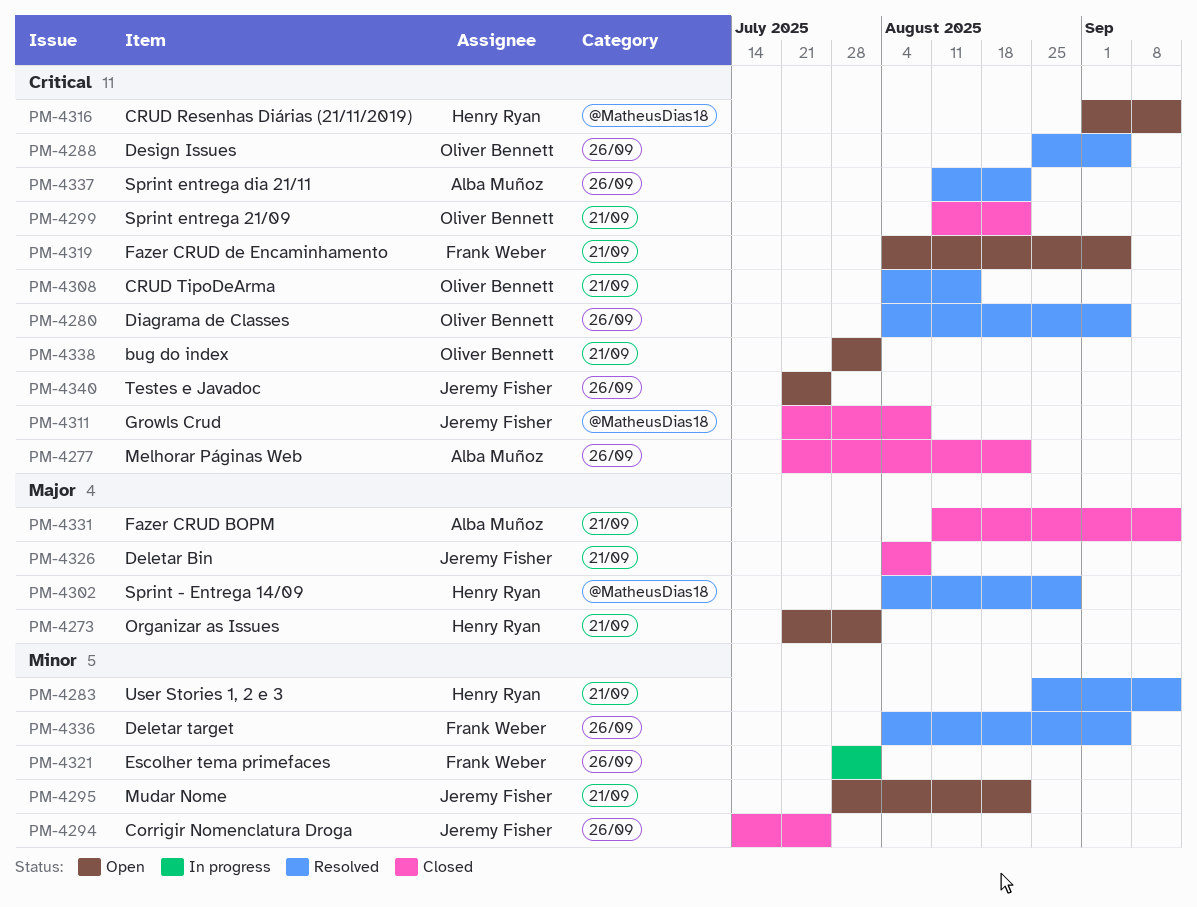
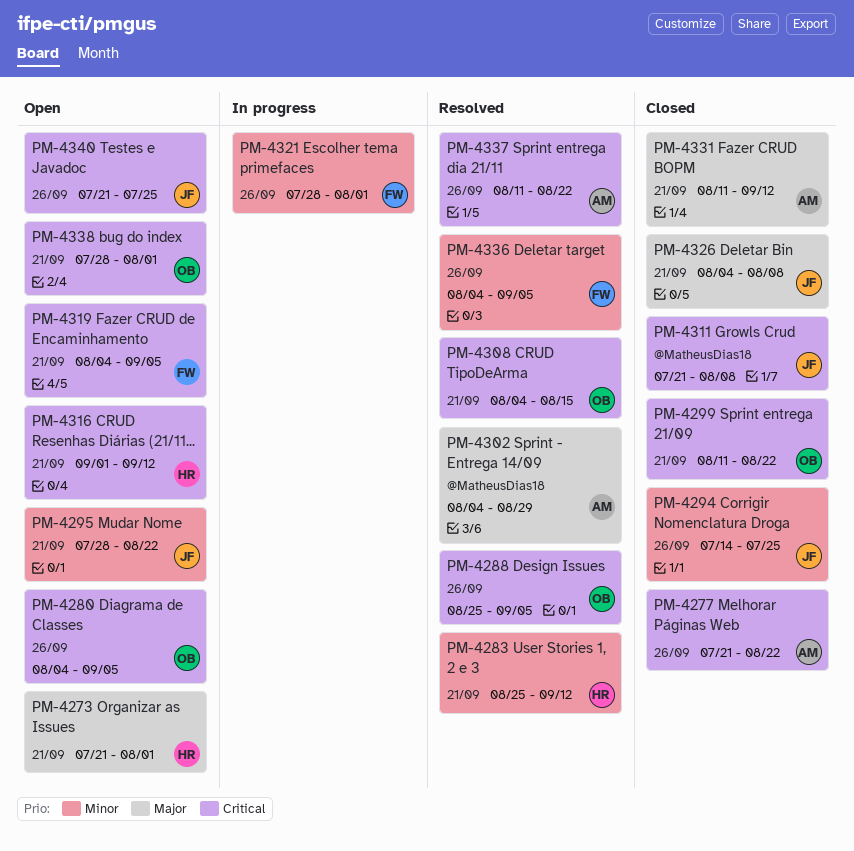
PM-4280, status: Resolved -> Open
PM-4302, owner: Henry Ryan -> Alba Muñoz
PM-4316, label: @MatheusDias18 -> 21/09

